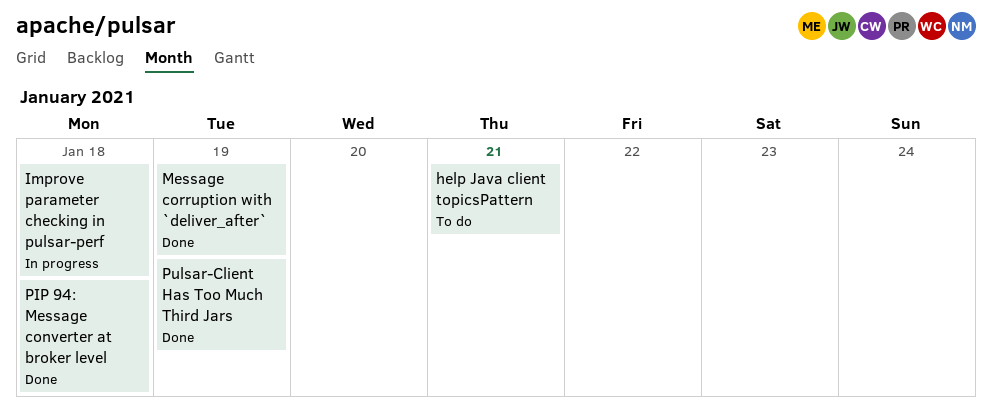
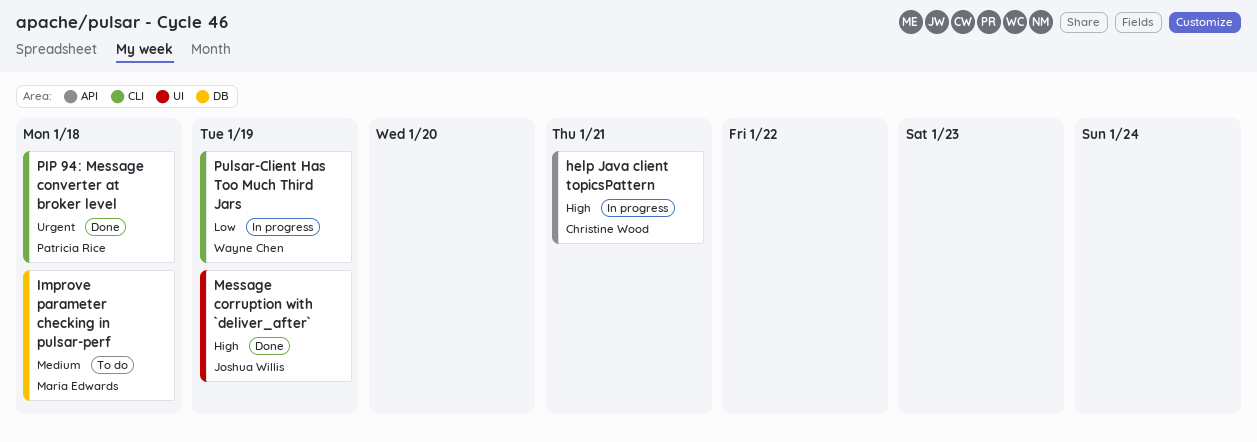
help Java client topicsPattern, status: To do -> In progress
Improve parameter checking in pulsar-perf, status: In progress -> To do
Pulsar-Client Has Too Much Third Jars, status: Done -> In progress

